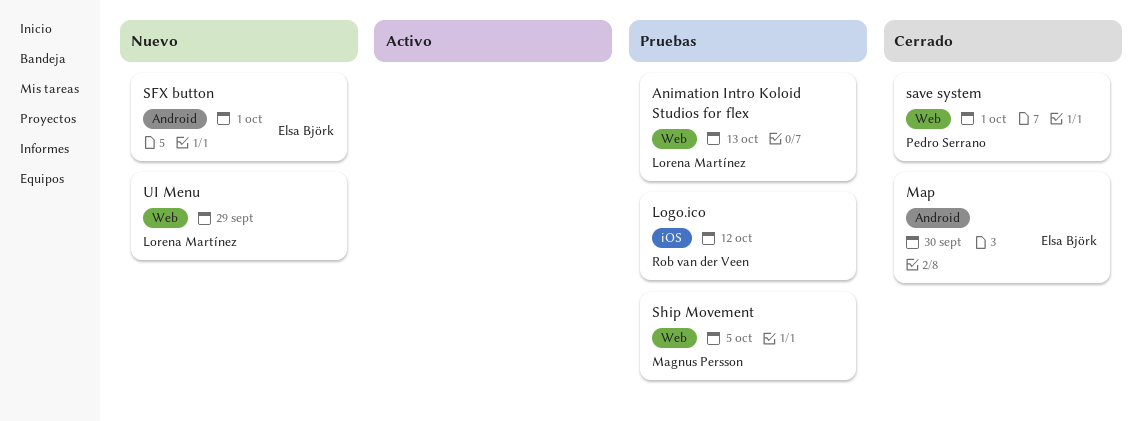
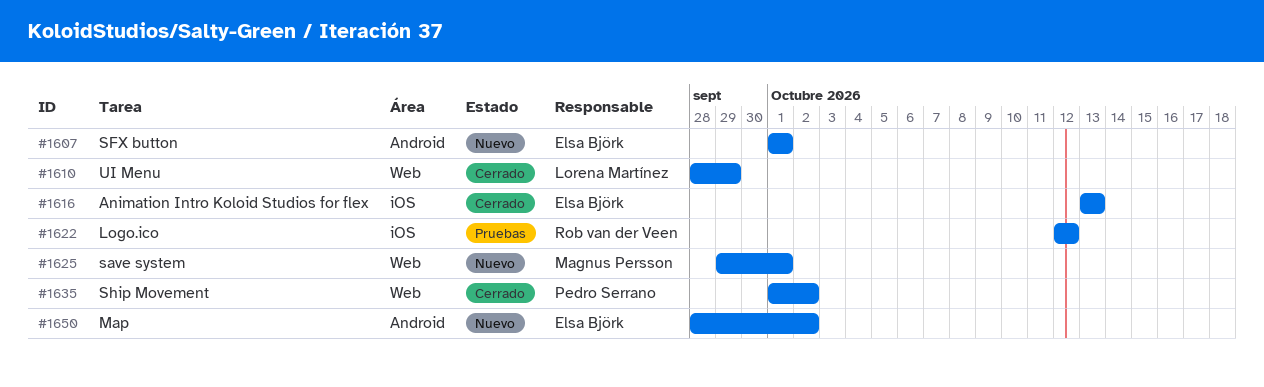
Animation Intro Koloid Studios for flex, status: Pruebas -> Cerrado
Animation Intro Koloid Studios for flex, owner: Lorena Martínez -> Elsa Björk
Animation Intro Koloid Studios for flex, label: Web -> iOS
Map, status: Cerrado -> Nuevo
Map, due: Sep 30 -> Oct 2
save system, status: Cerrado -> Nuevo
save system, owner: Pedro Serrano -> Magnus Persson
Ship Movement, status: Pruebas -> Cerrado
Ship Movement, owner: Magnus Persson -> Pedro Serrano
Ship Movement, due: Oct 5 -> Oct 2
UI Menu, status: Nuevo -> Cerrado

